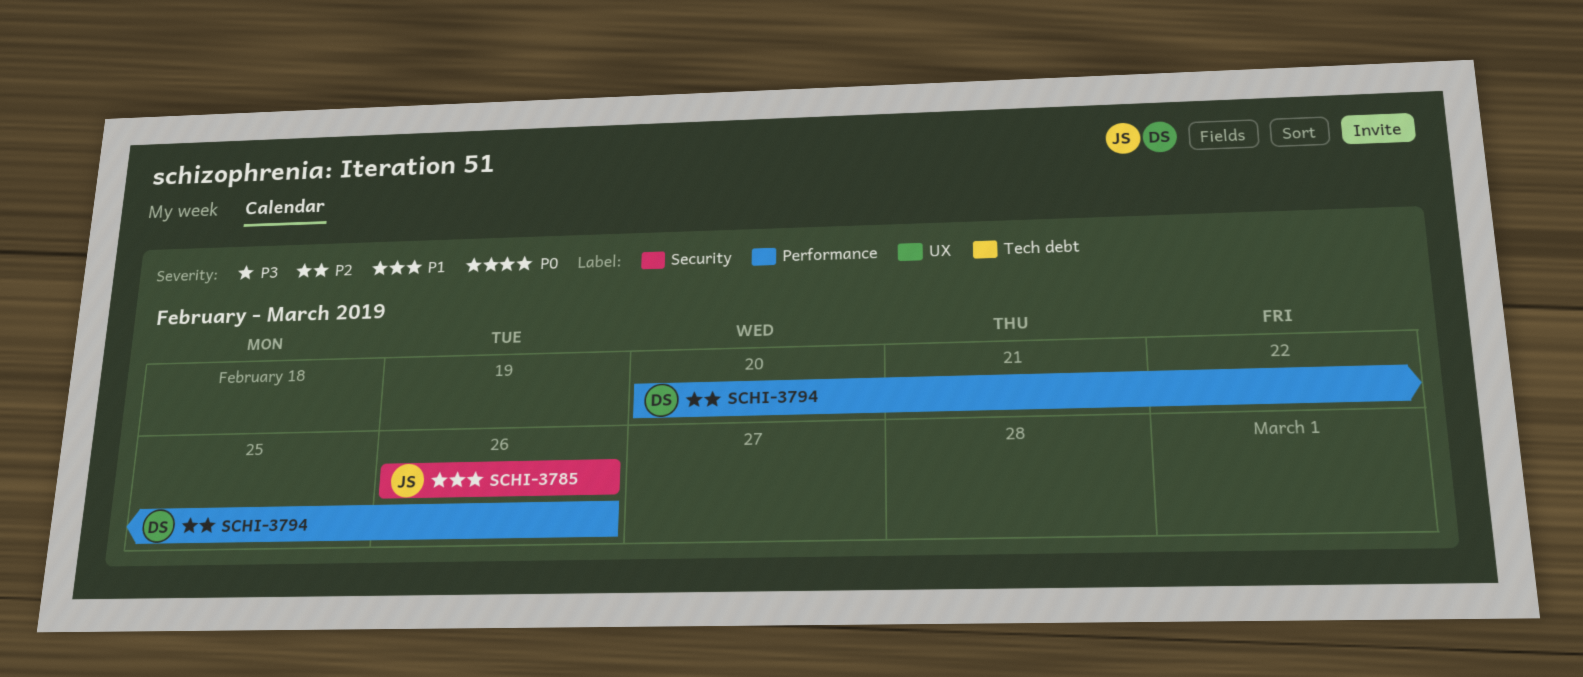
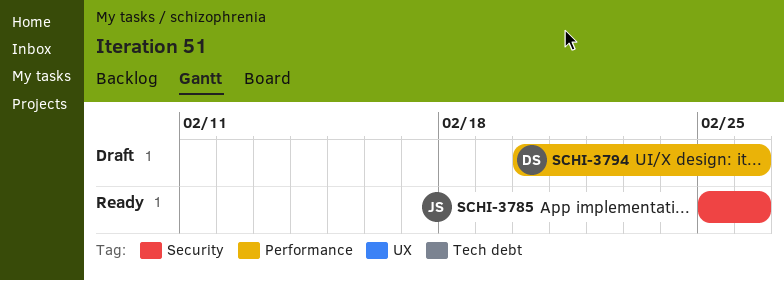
SCHI-3785, start: Feb 26 -> Feb 25

